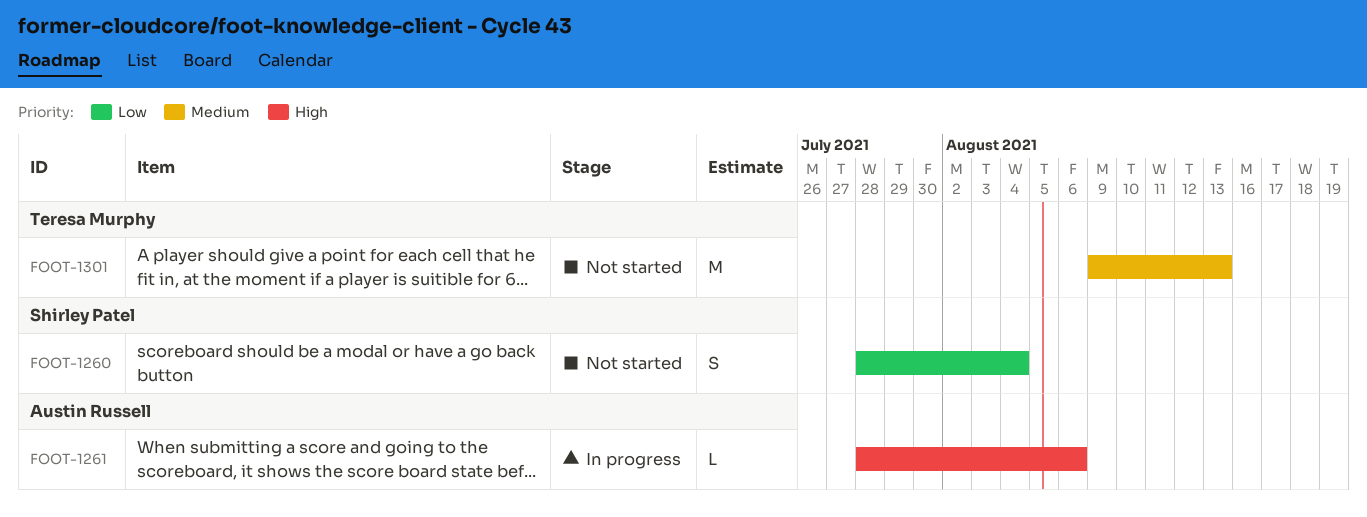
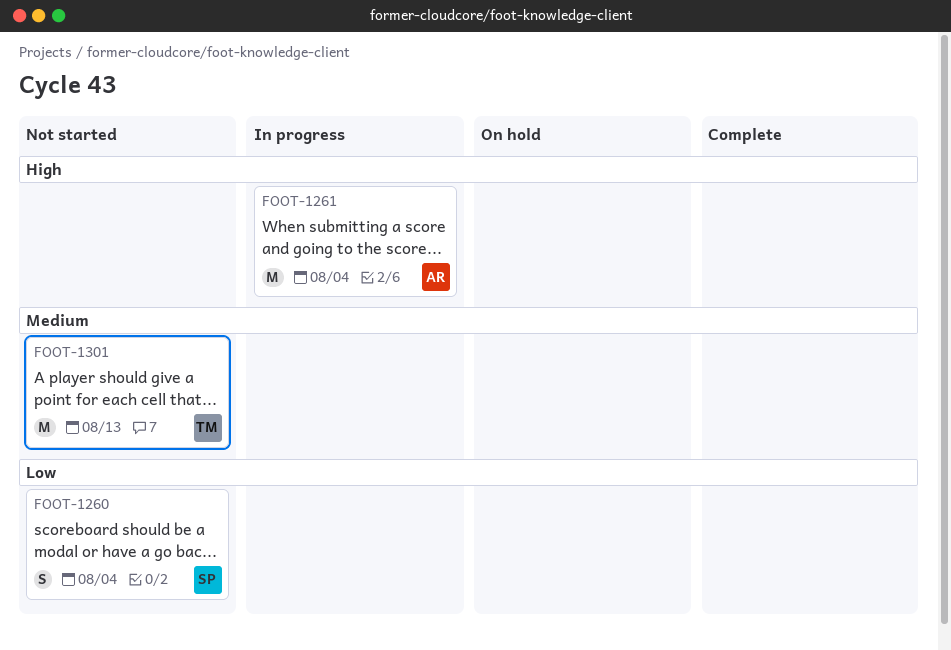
FOOT-1261, estimate: L -> M
FOOT-1261, due: Aug 6 -> Aug 4

